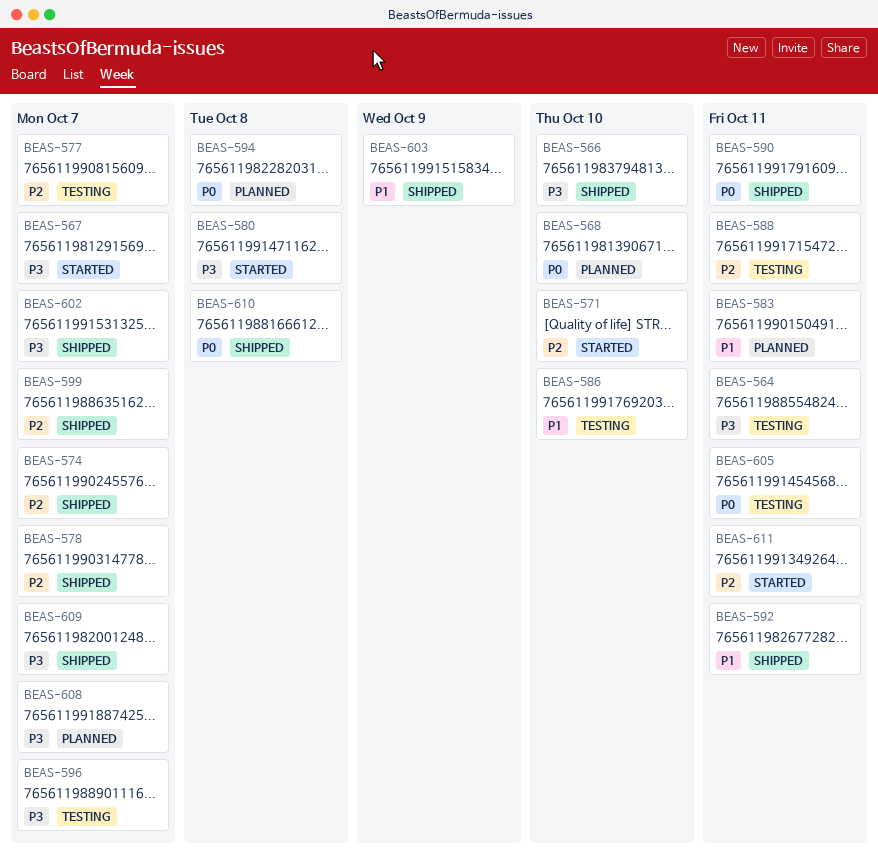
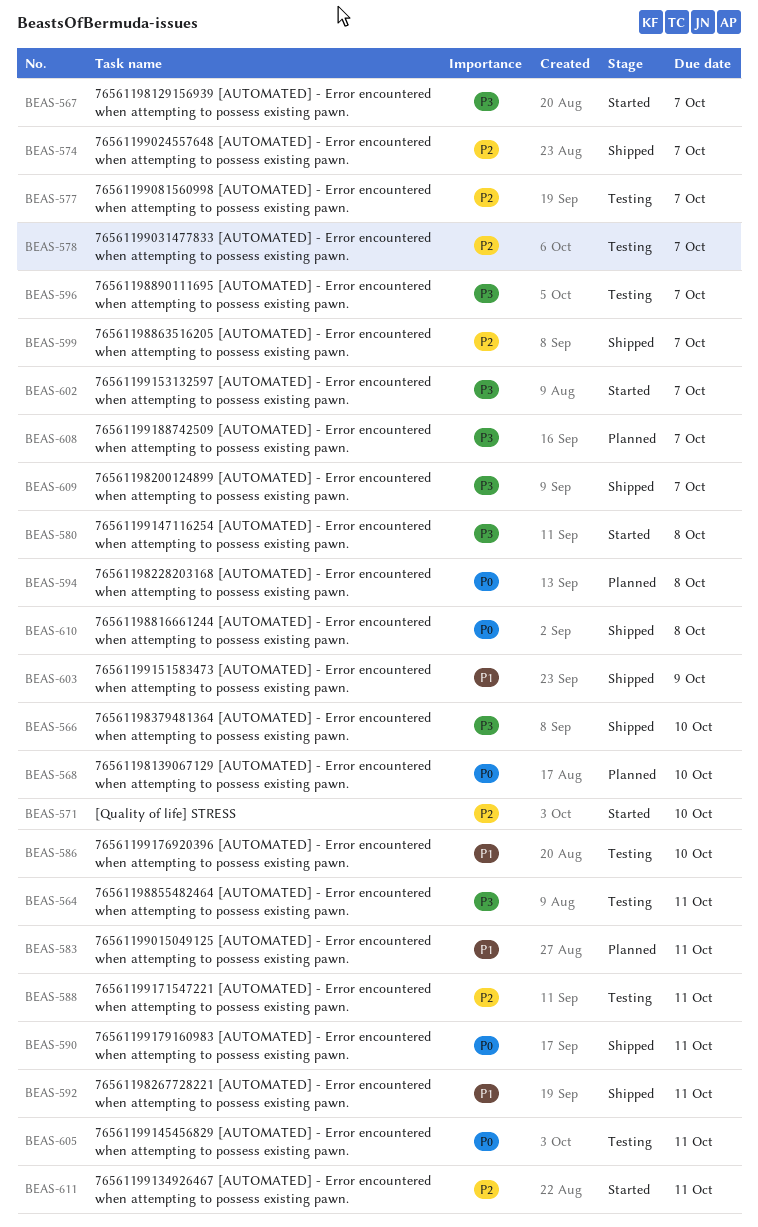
BEAS-578, status: Shipped -> Testing
BEAS-602, status: Shipped -> Started

